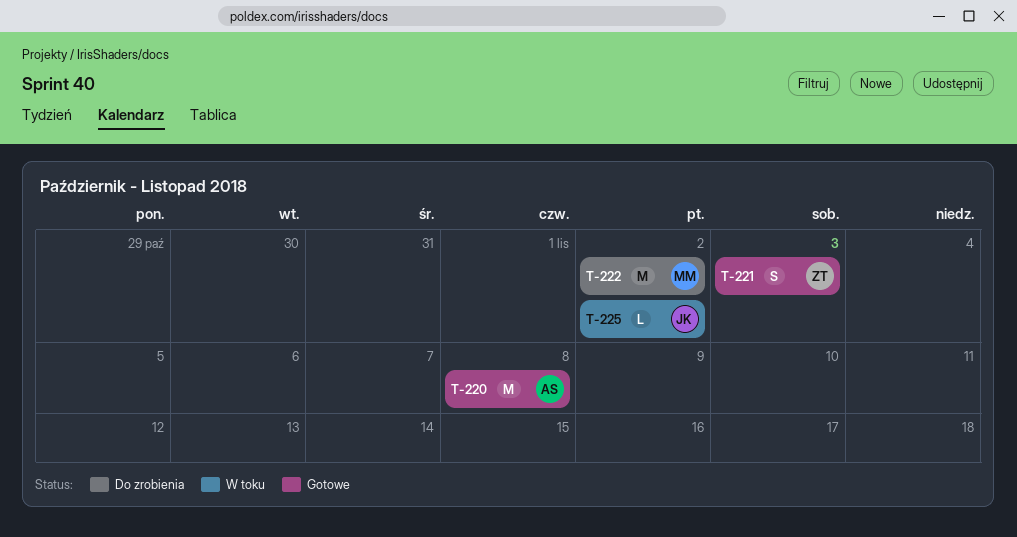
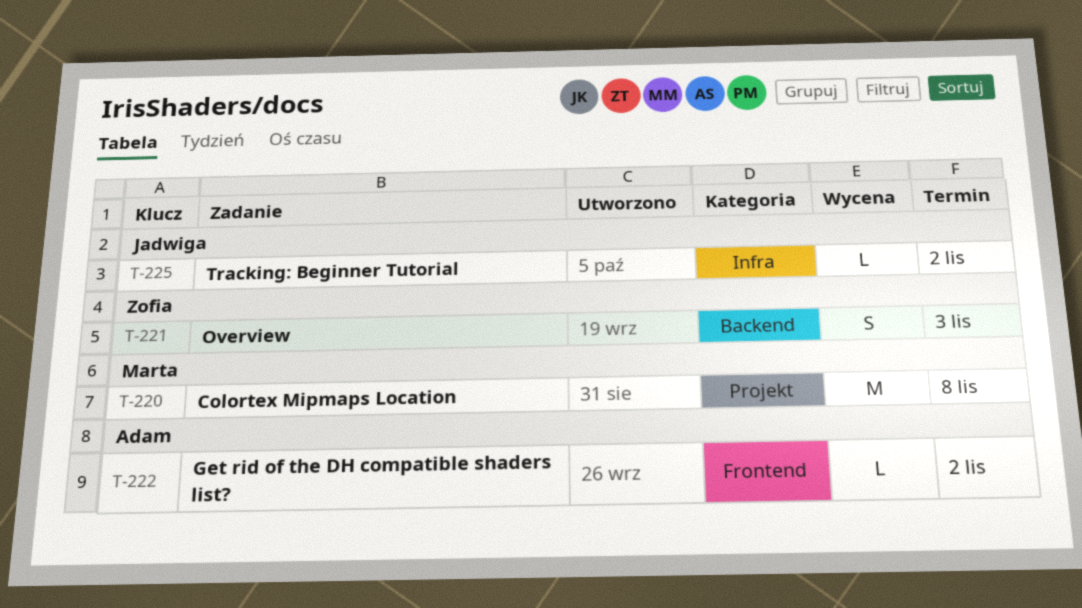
T-220, owner: Adam -> Marta
T-222, owner: Marta -> Adam
T-222, estimate: M -> L

